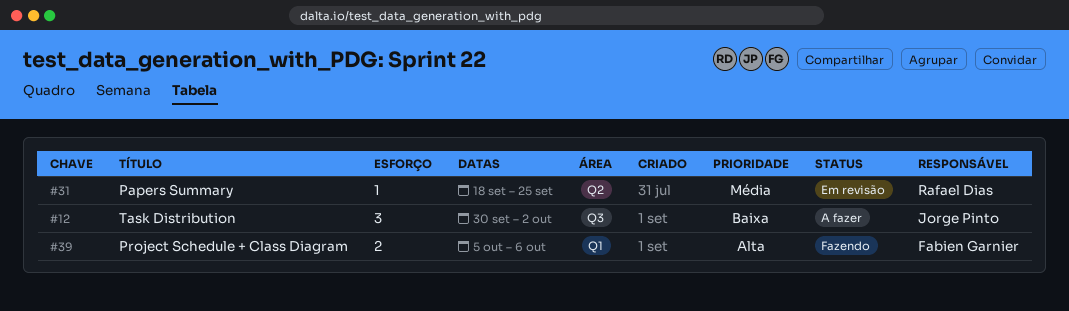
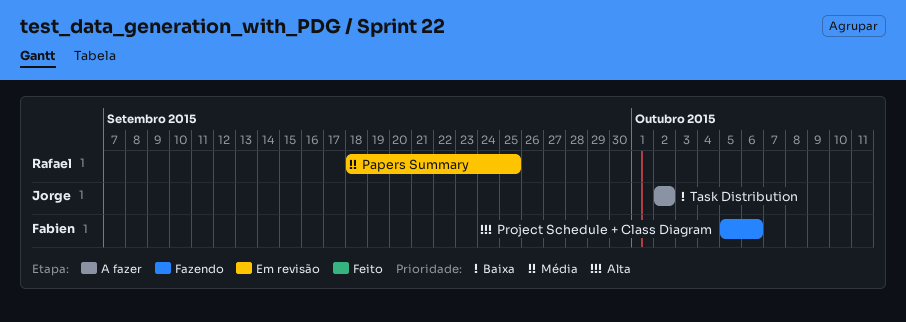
Task Distribution, start: Sep 30 -> Oct 2

